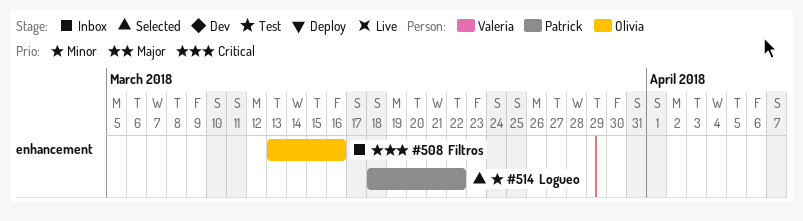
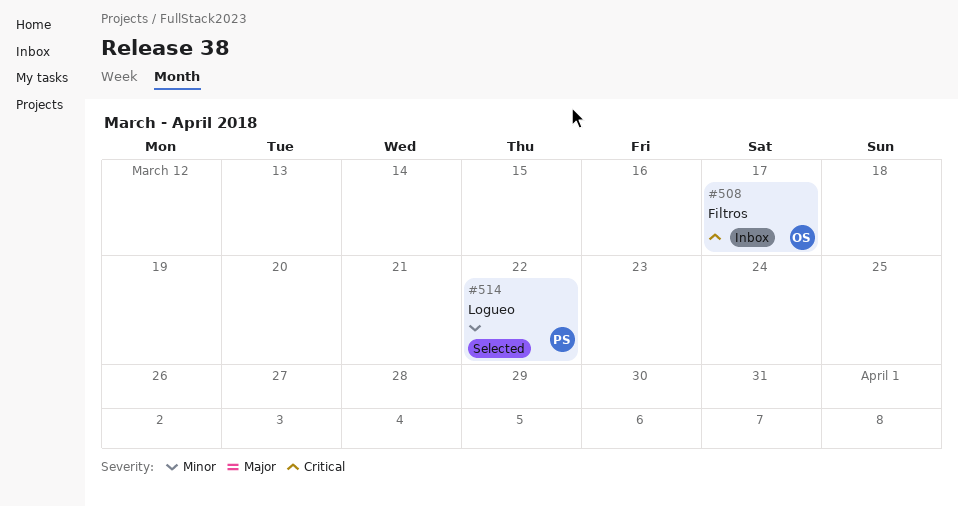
#508, due: Mar 16 -> Mar 17

